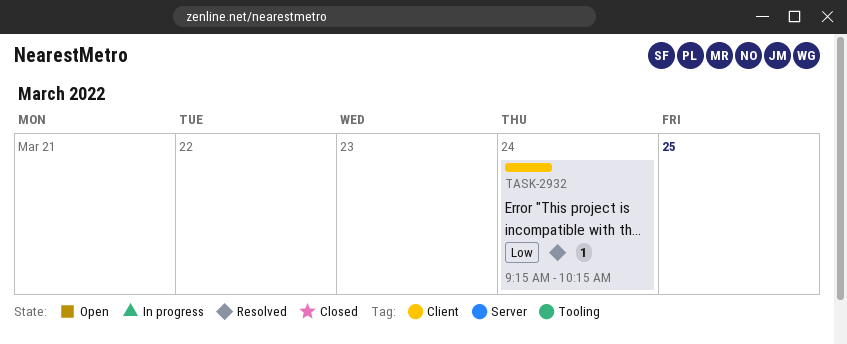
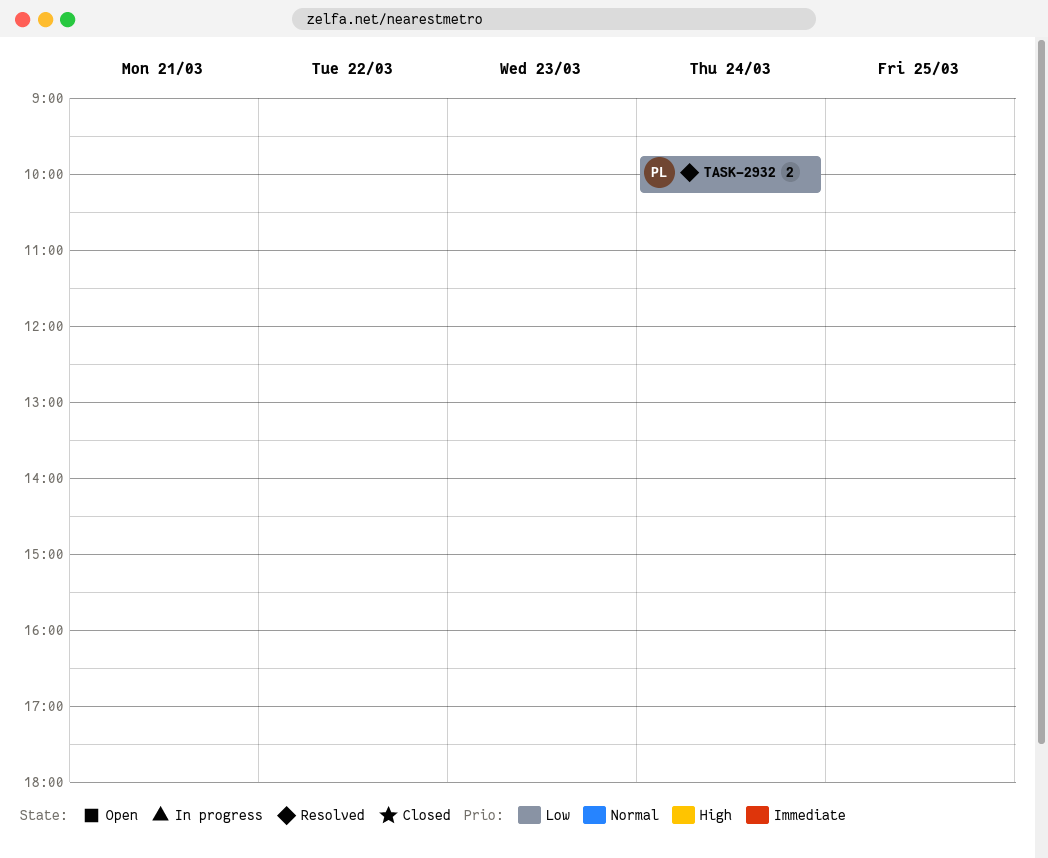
TASK-2932, estimate: 1 -> 2
TASK-2932, begins: 09:15 -> 09:45

